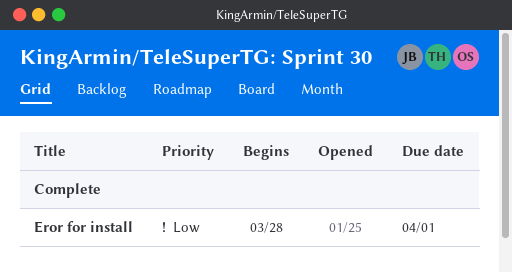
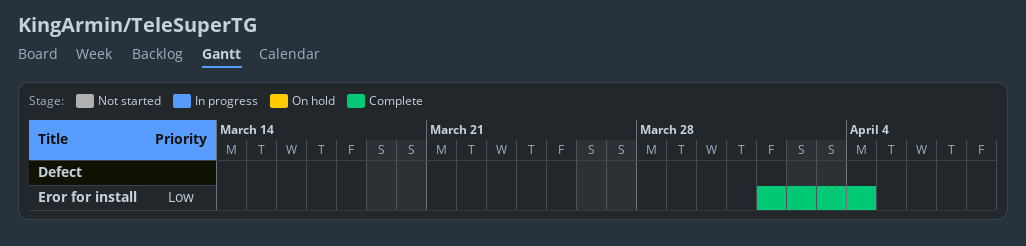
Eror for install, start: Mar 28 -> Apr 1
Eror for install, due: Apr 1 -> Apr 4

